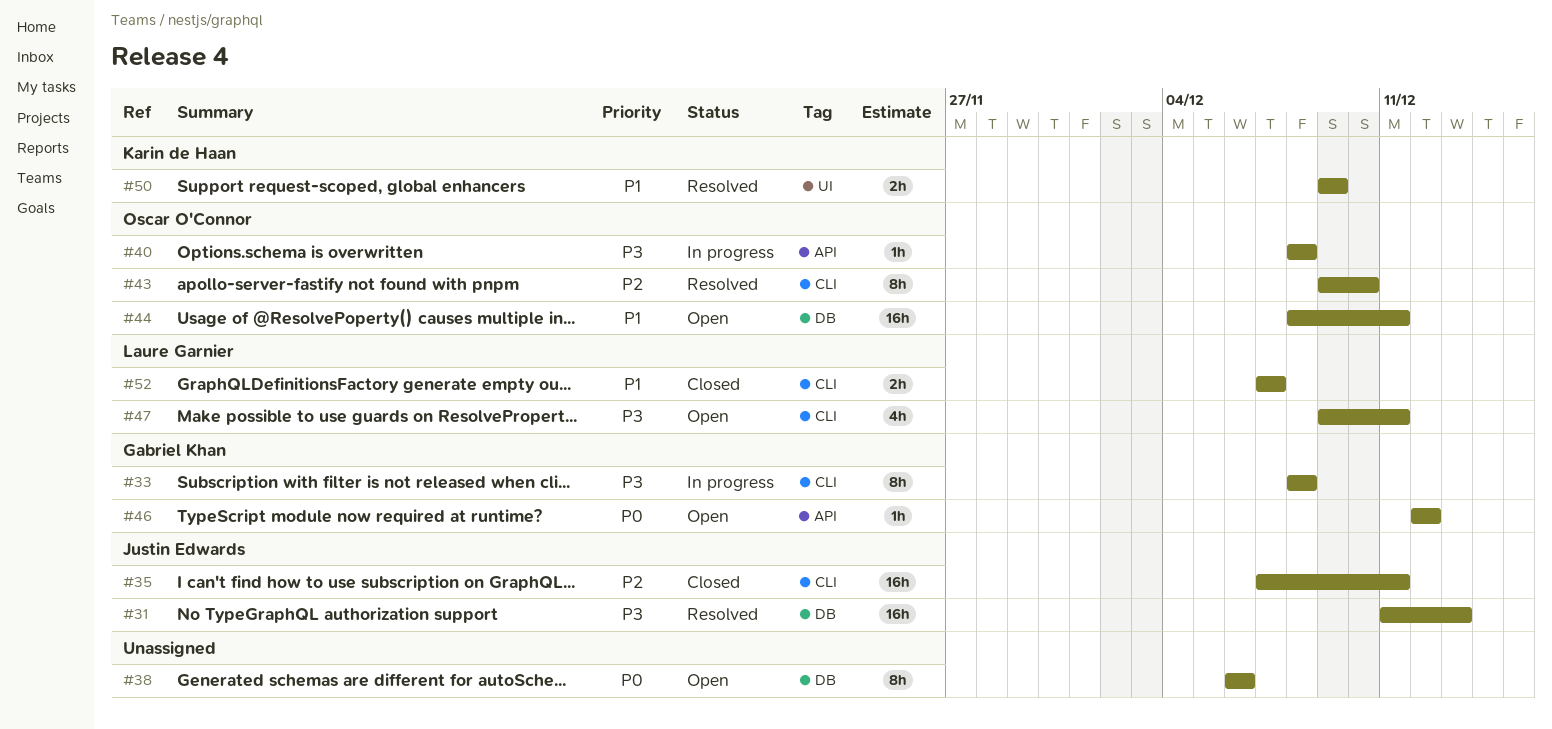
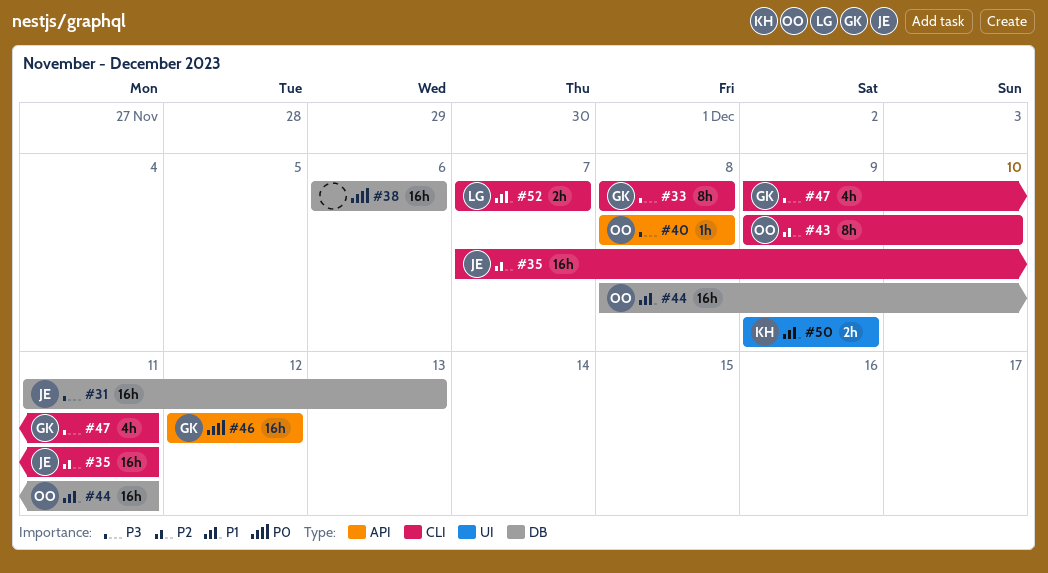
#38, estimate: 8h -> 16h
#46, estimate: 1h -> 16h
#47, owner: Laure Garnier -> Gabriel Khan

